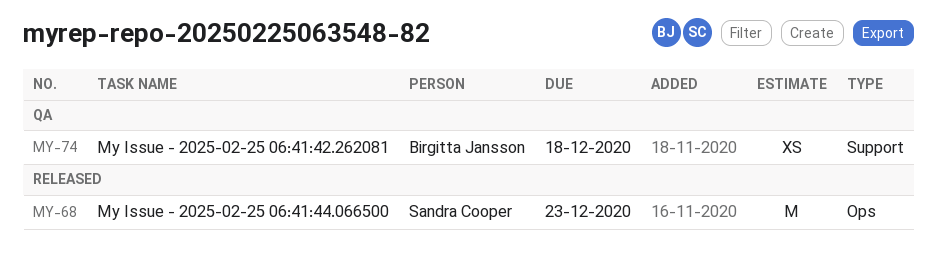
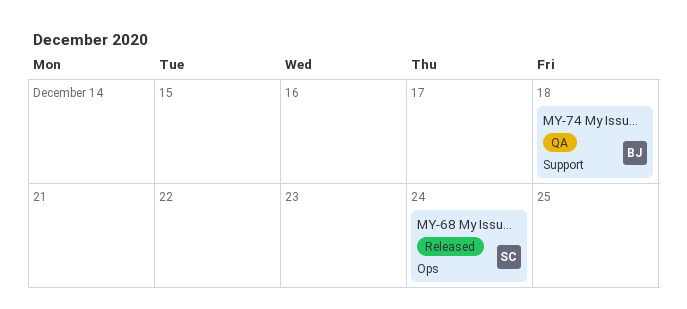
MY-68, due: Dec 23 -> Dec 24

